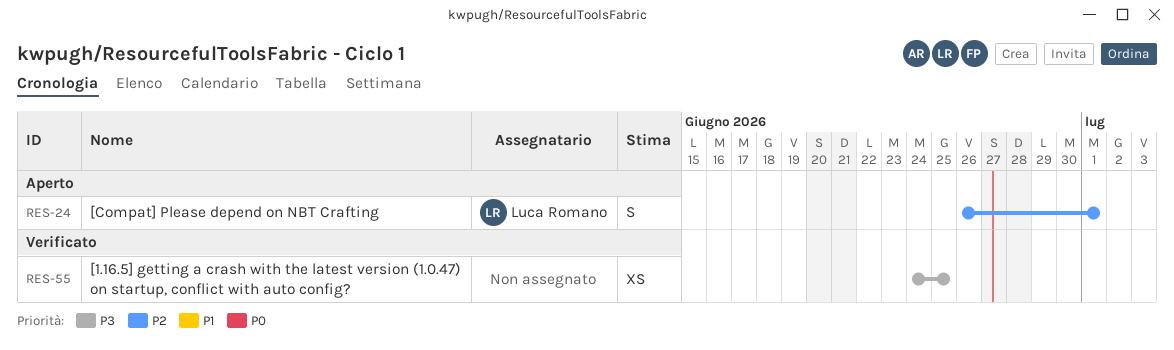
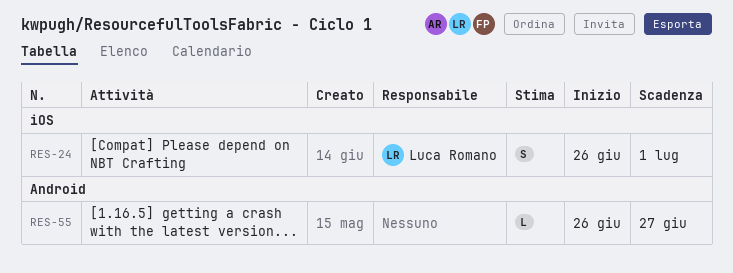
RES-55, estimate: XS -> L
RES-55, start: Jun 24 -> Jun 26
RES-55, due: Jun 25 -> Jun 27

